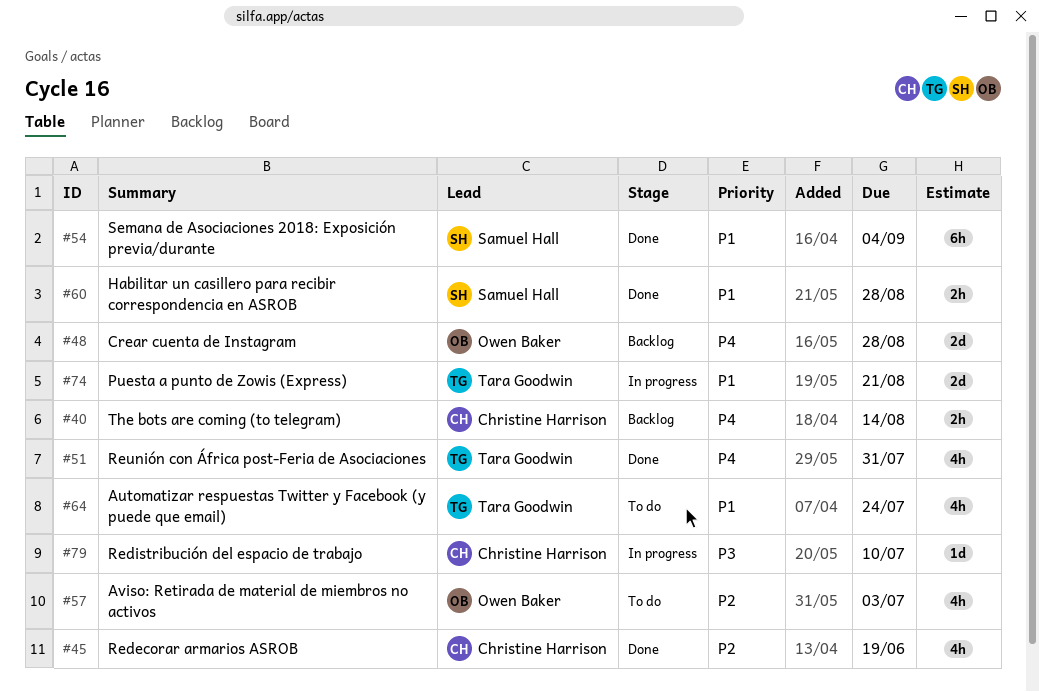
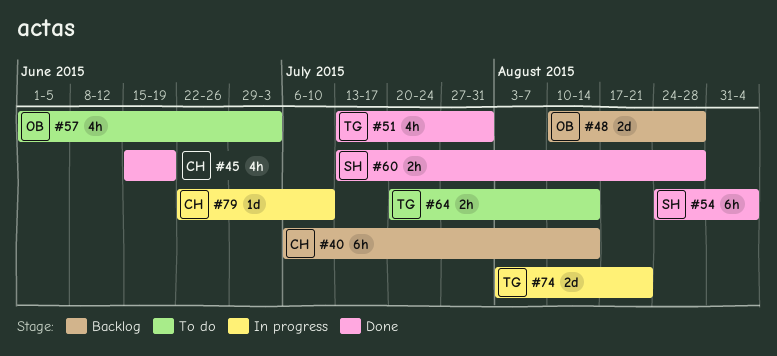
#40, estimate: 2h -> 6h
#64, estimate: 4h -> 2h
#64, due: Jul 24 -> Aug 14

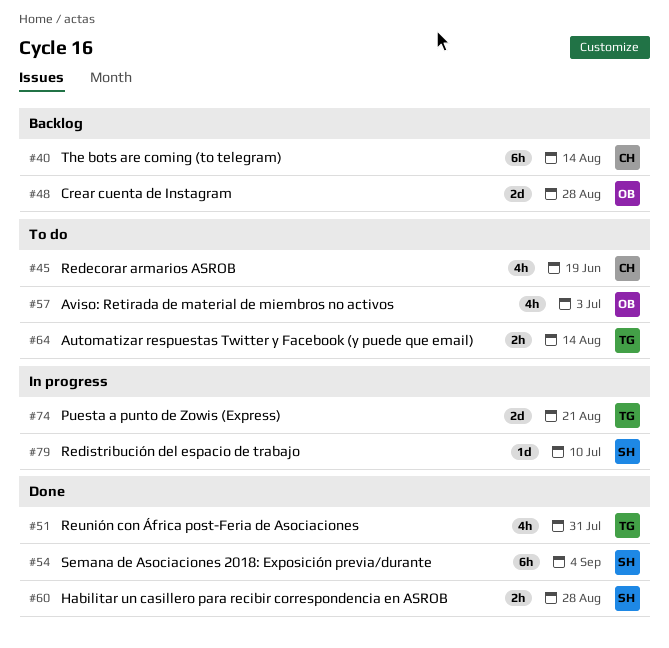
#45, status: Done -> To do
#79, owner: CH -> SH

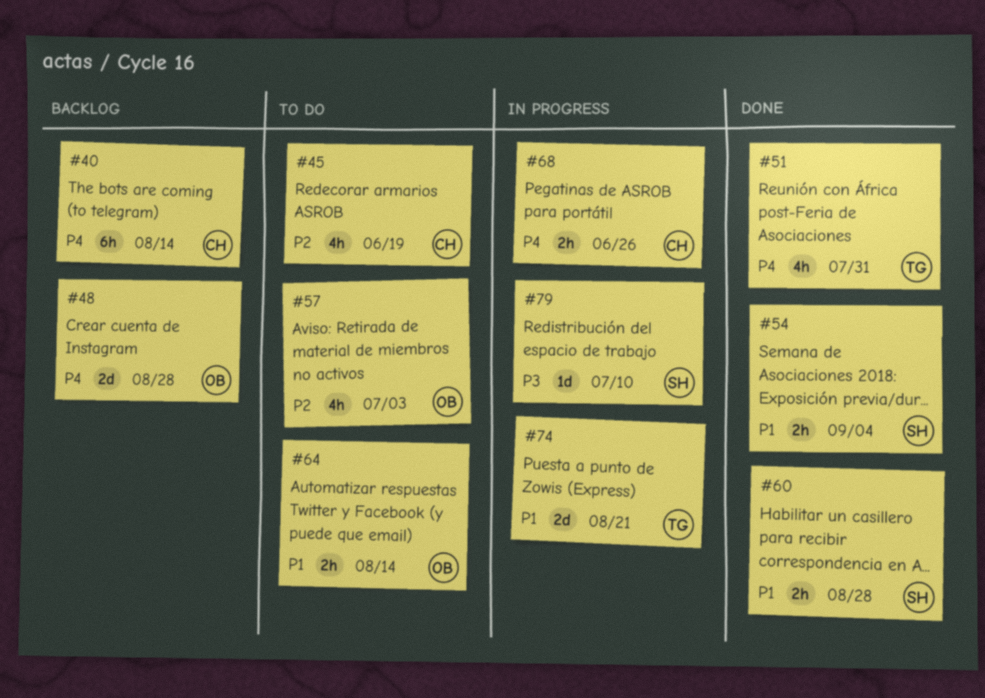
#54, estimate: 6h -> 2h
#64, owner: TG -> OB
#68: none -> present

